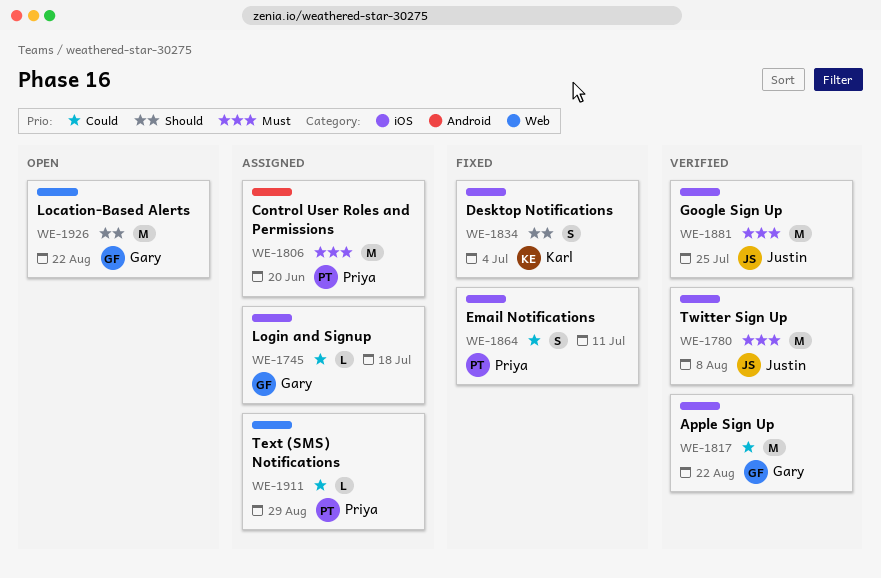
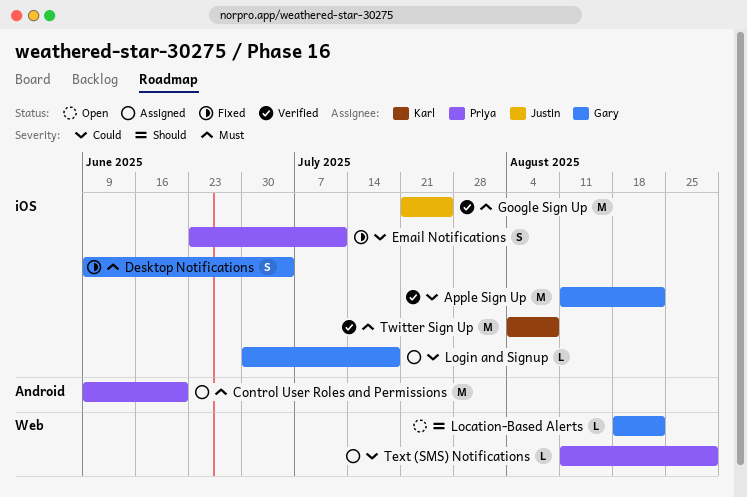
Desktop Notifications, owner: Karl -> Gary
Desktop Notifications, priority: Should -> Must
Location-Based Alerts, estimate: M -> L
Twitter Sign Up, owner: Justin -> Karl

